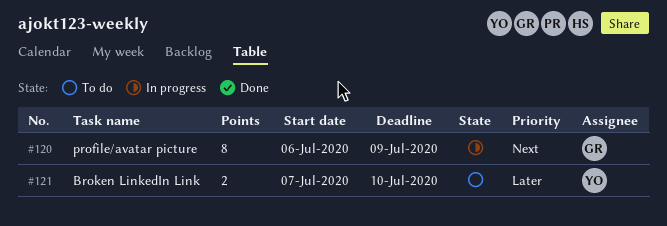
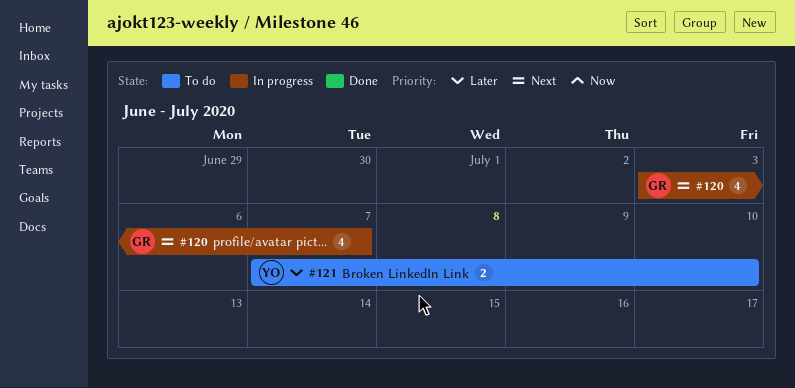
#120, estimate: 8 -> 4
#120, start: Jul 6 -> Jul 3
#120, due: Jul 9 -> Jul 7

